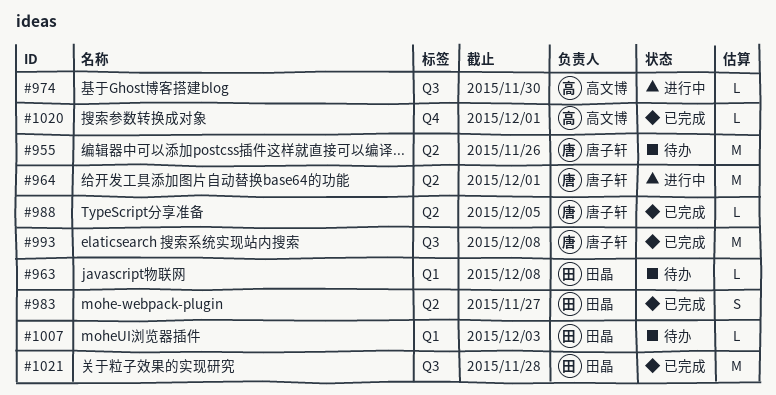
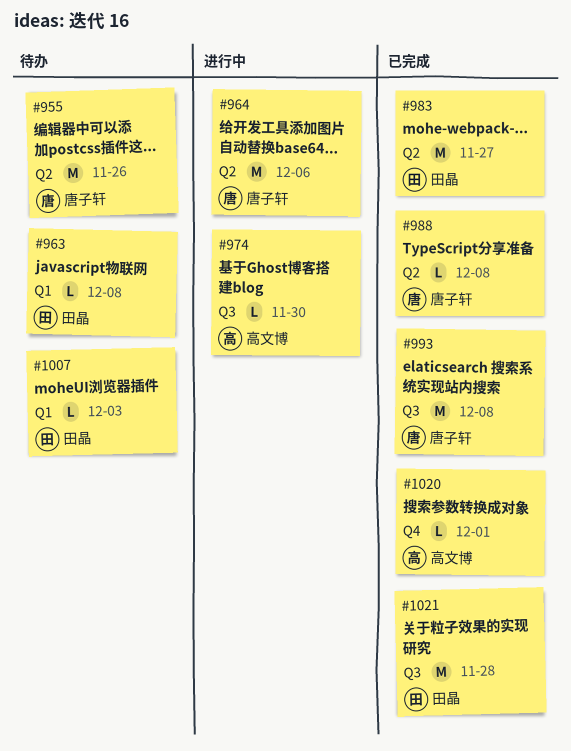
#964, due: Dec 1 -> Dec 6
#983, estimate: S -> M
#988, due: Dec 5 -> Dec 8

